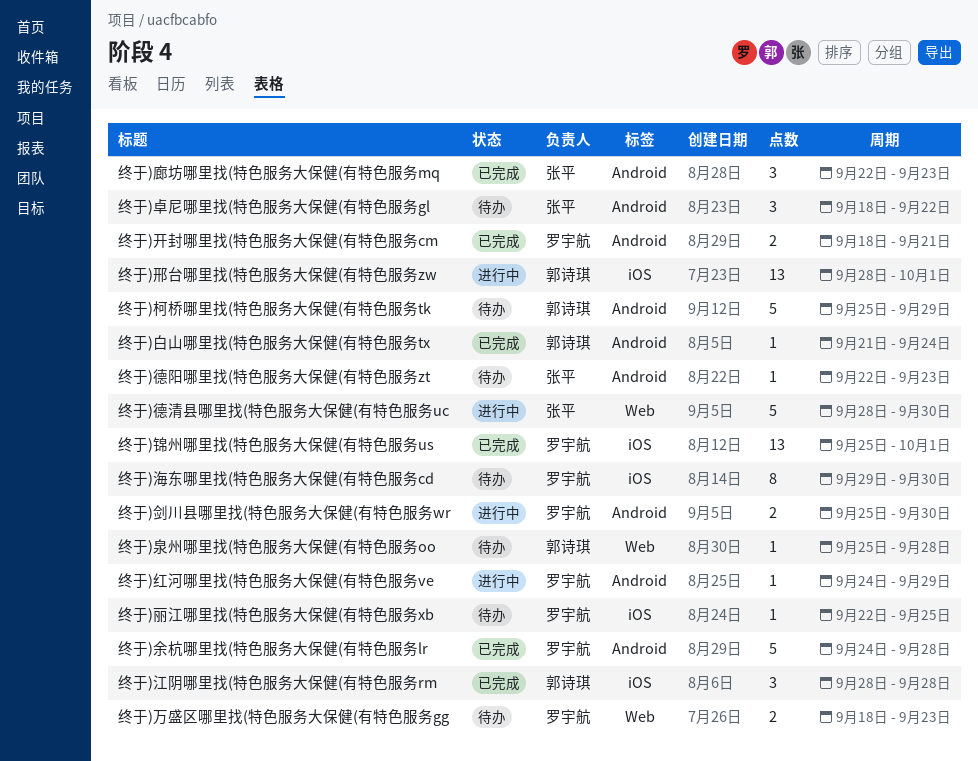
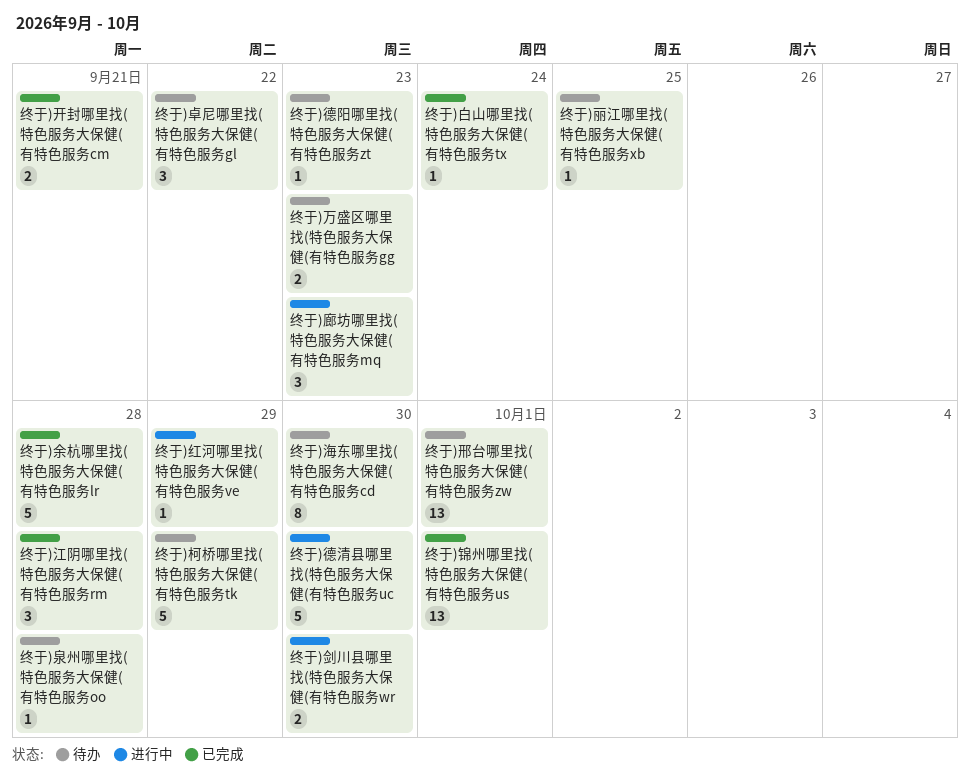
终于)廊坊哪里找(特色服务大保健(有特色服务mq, status: 已完成 -> 进行中
终于)邢台哪里找(特色服务大保健(有特色服务zw, status: 进行中 -> 待办

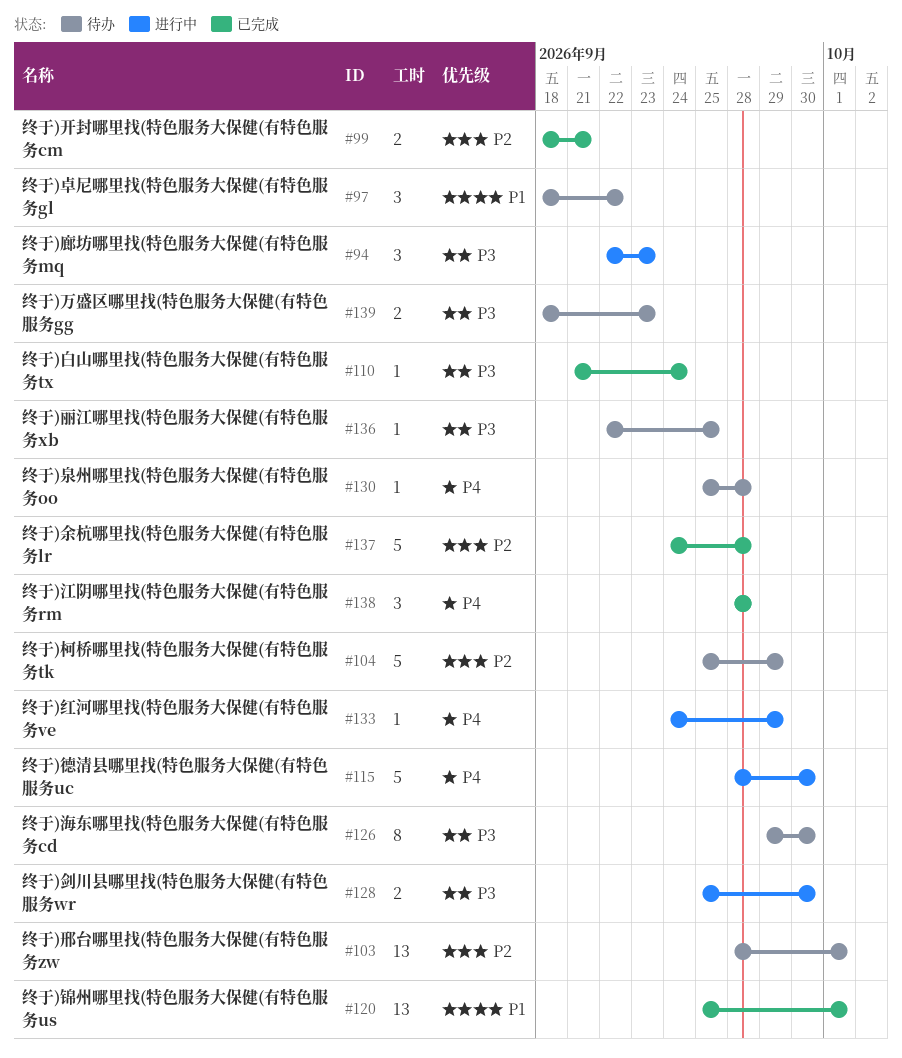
终于)德阳哪里找(特色服务大保健(有特色服务zt: present -> none

